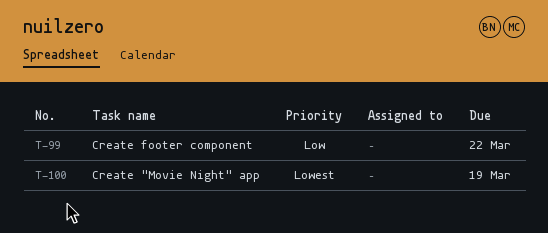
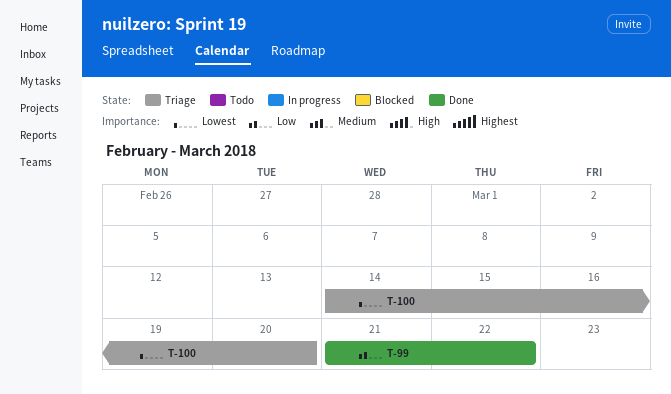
T-100, due: Mar 19 -> Mar 20

